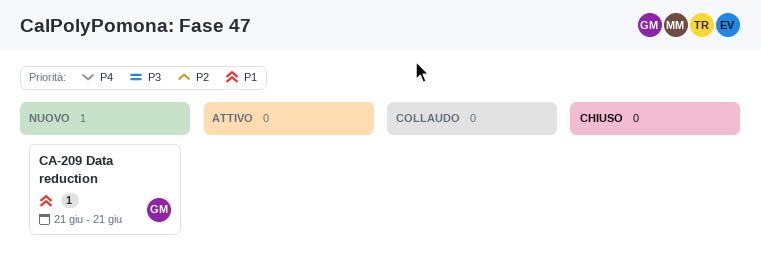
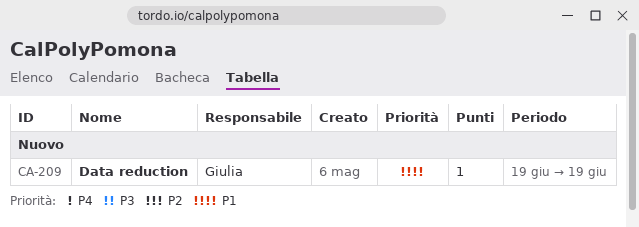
CA-209, start: Jun 21 -> Jun 19
CA-209, due: Jun 21 -> Jun 19

